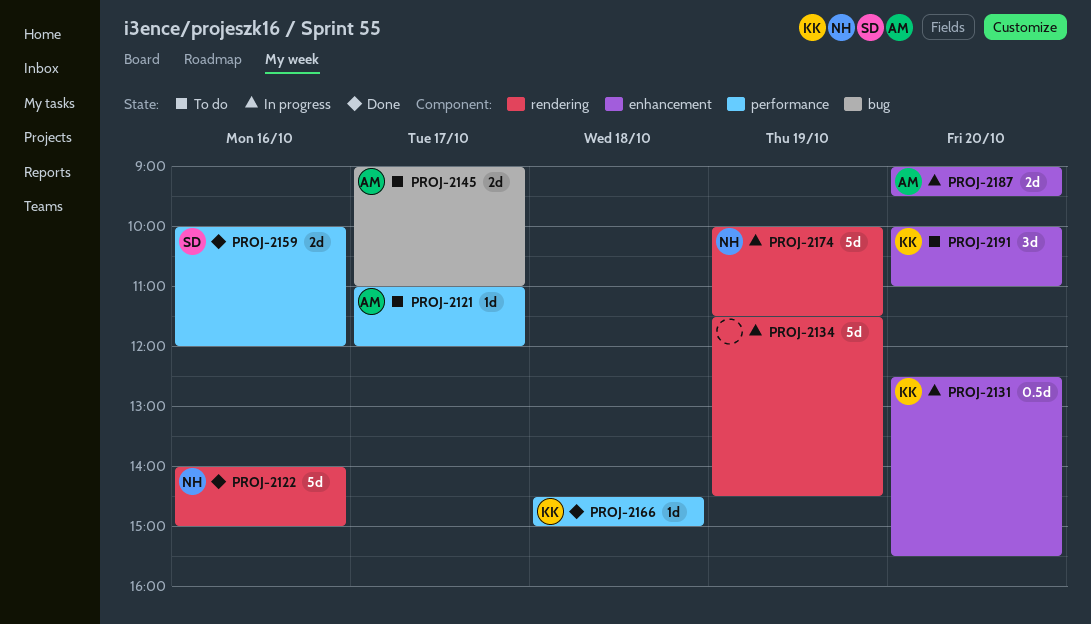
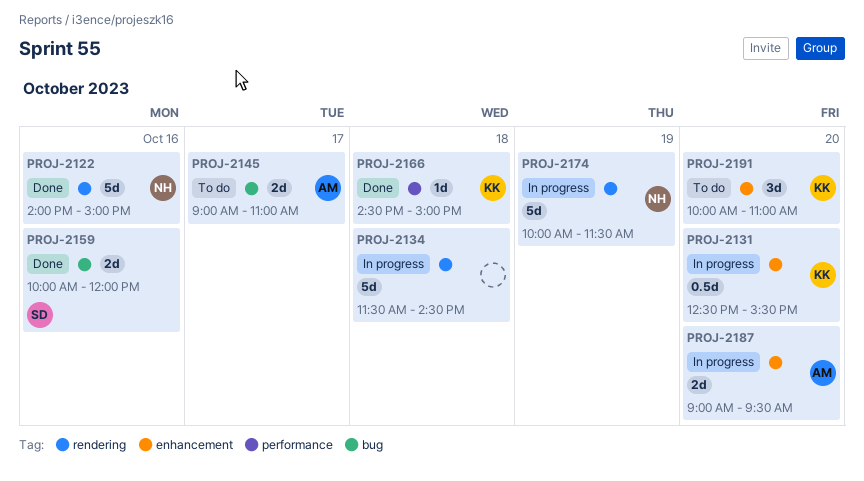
PROJ-2121: present -> none
PROJ-2134, day: Oct 19 -> Oct 18
PROJ-2159, label: performance -> bug

